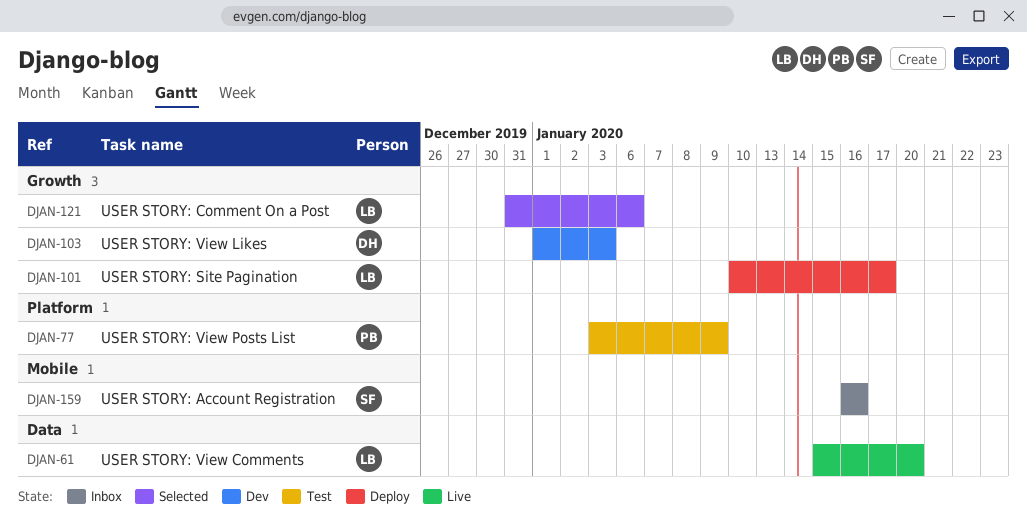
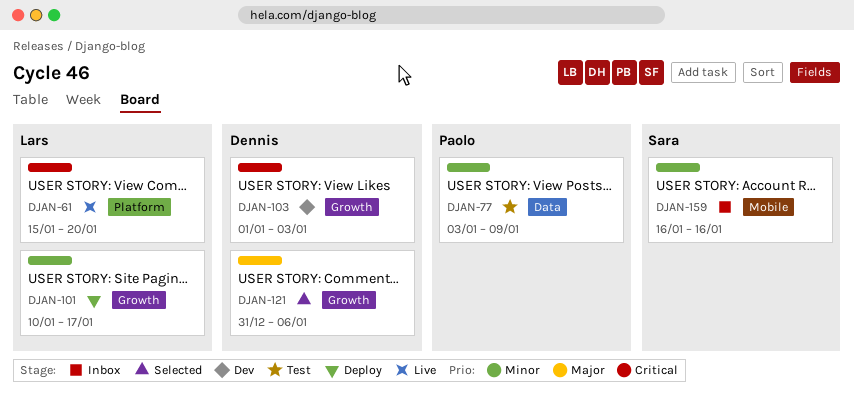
DJAN-61, label: Data -> Platform
DJAN-77, label: Platform -> Data
DJAN-121, owner: Lars -> Dennis

